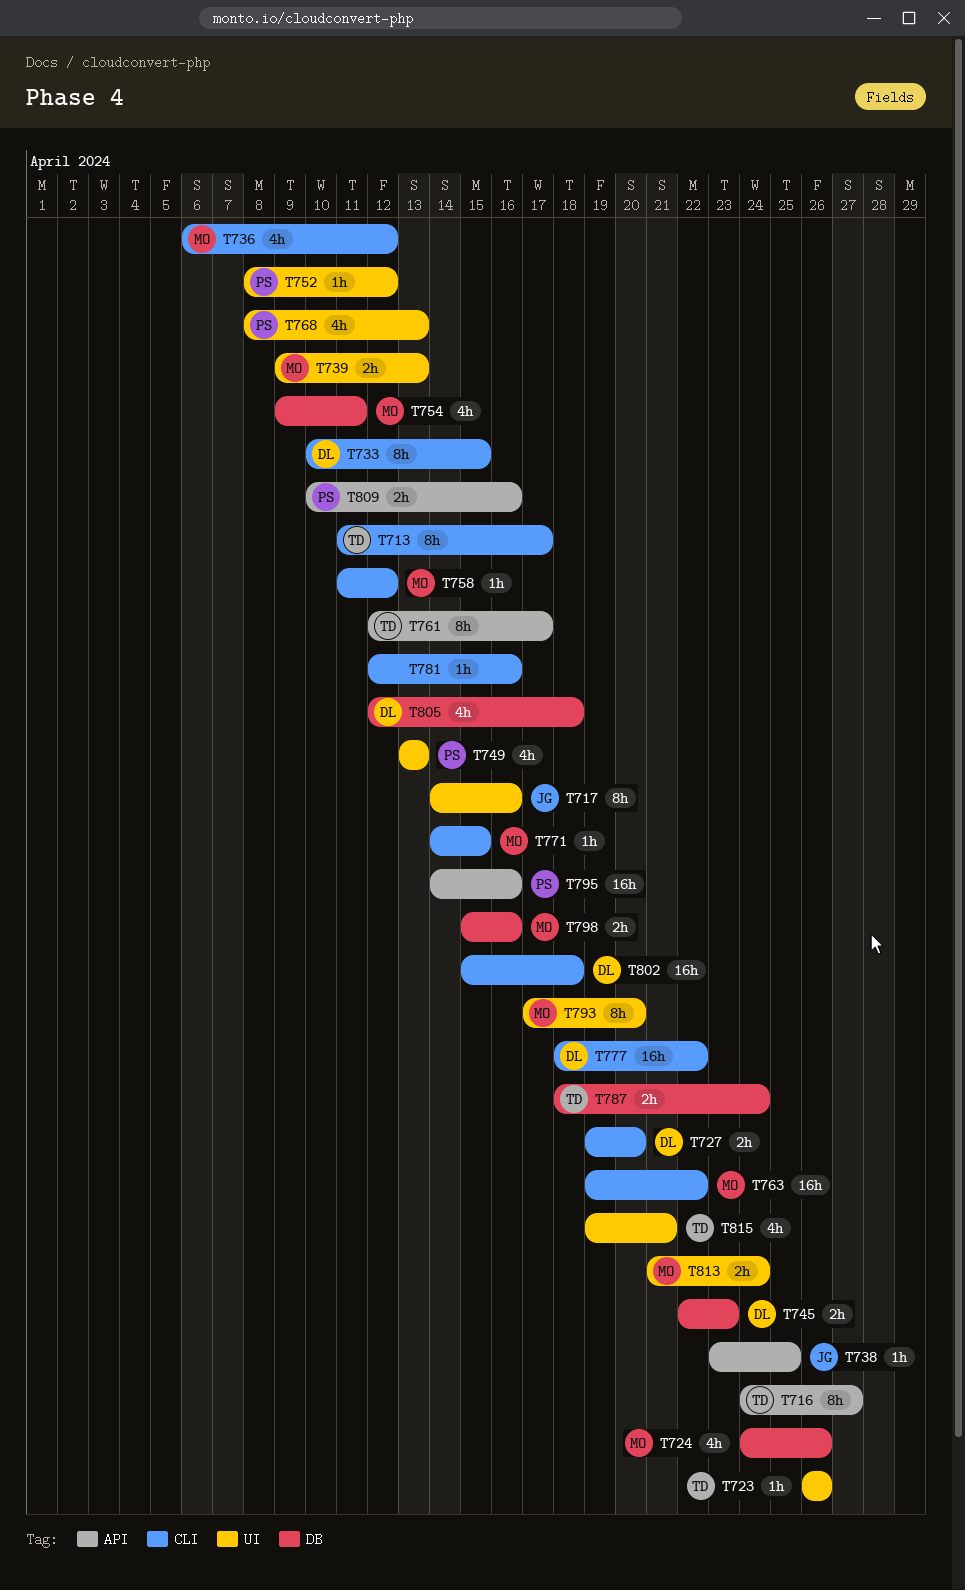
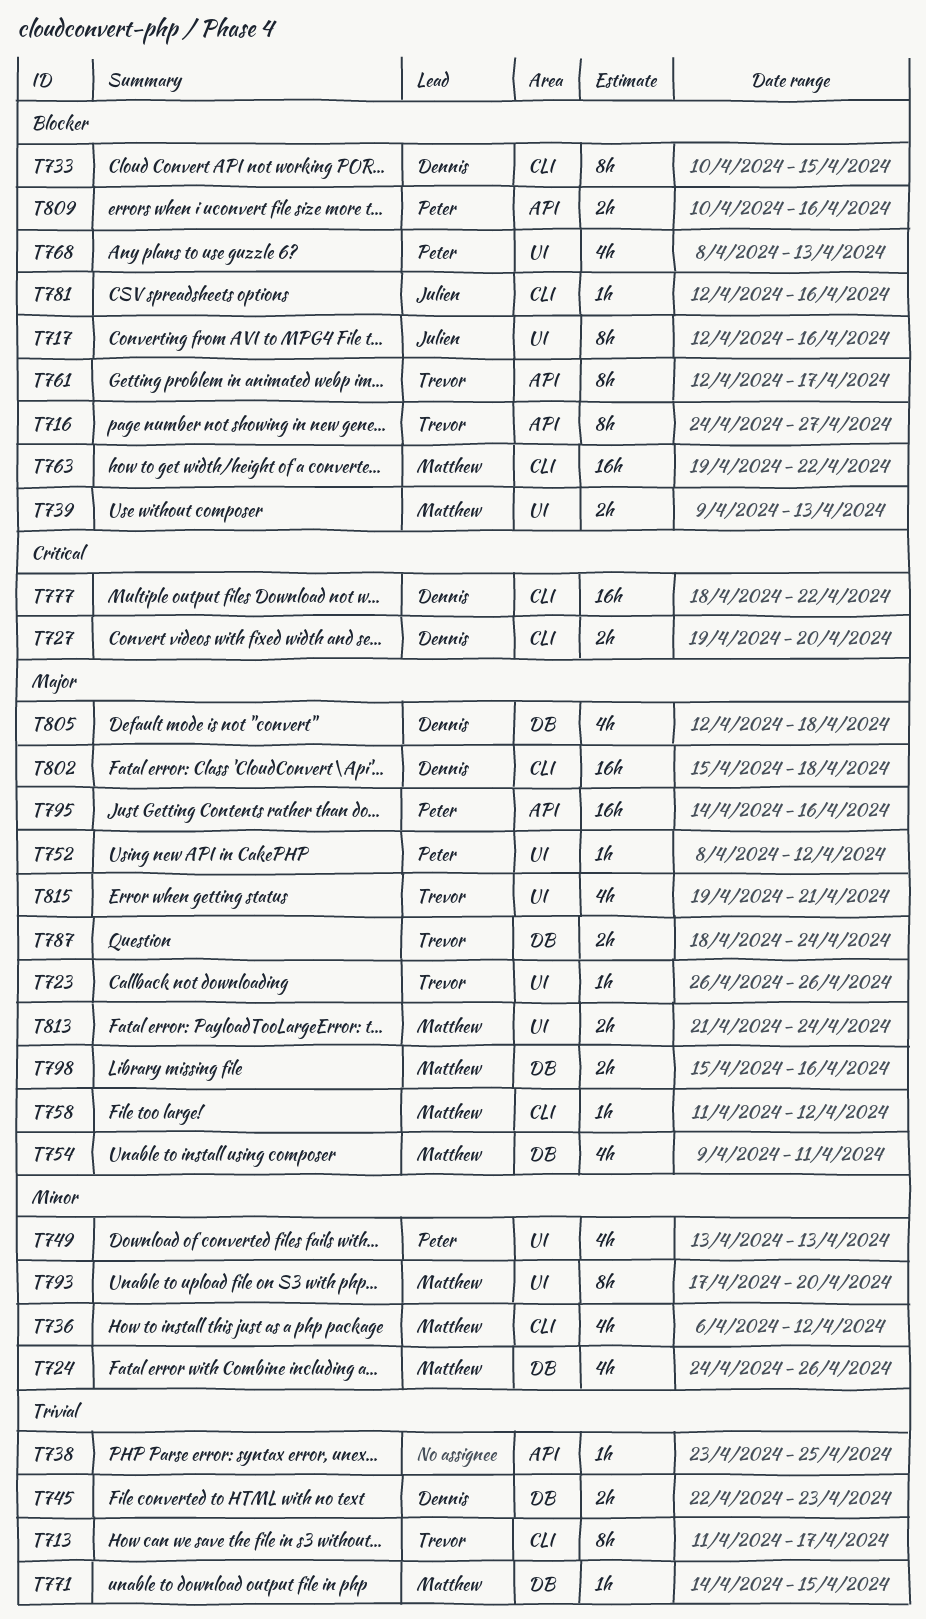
T717, start: Apr 14 -> Apr 12
T738, owner: Julien -> none
T771, label: CLI -> DB
T781, owner: none -> Julien

